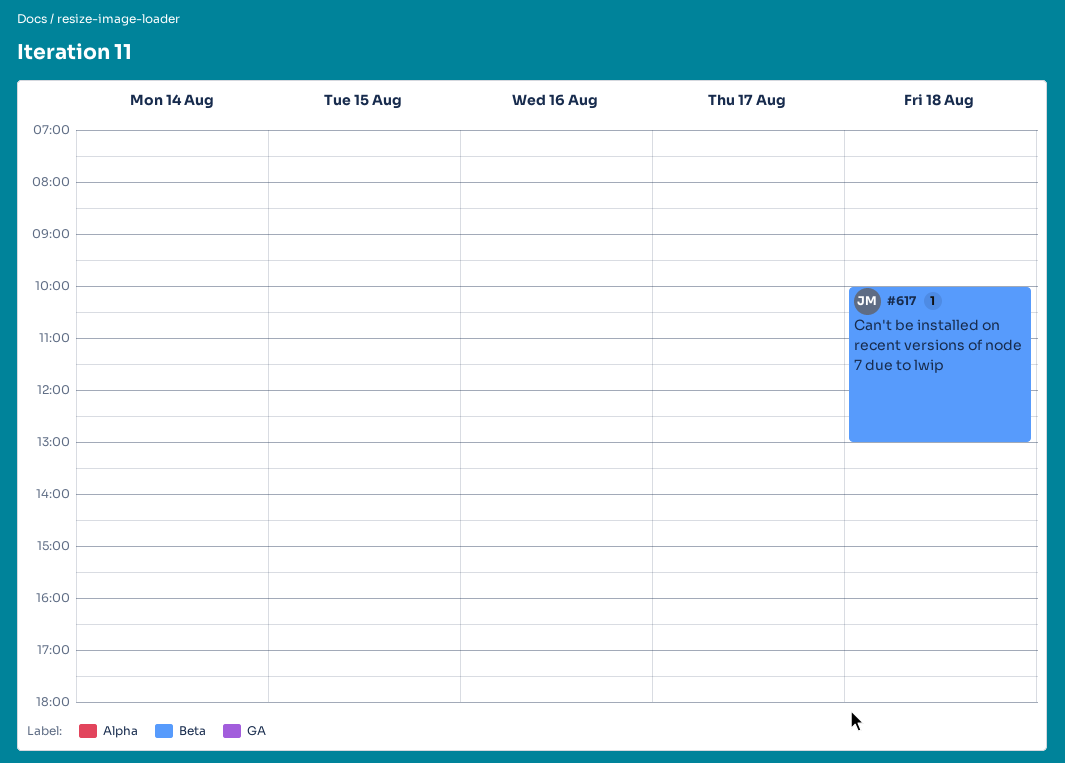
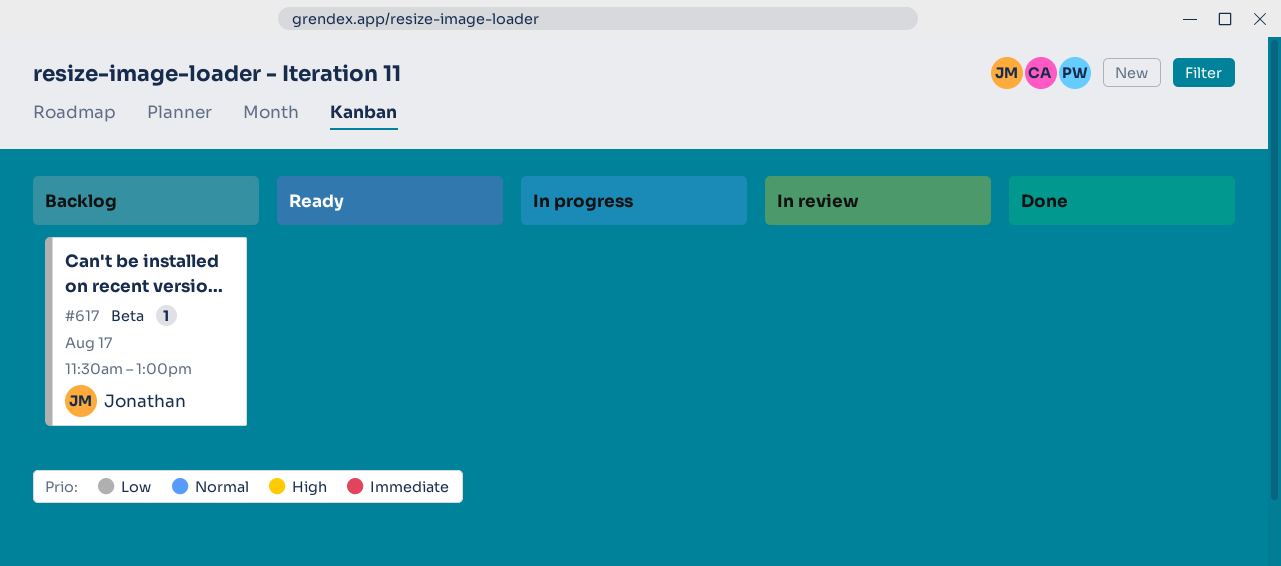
#617, day: Aug 18 -> Aug 17
#617, begins: 10:00 -> 11:30

